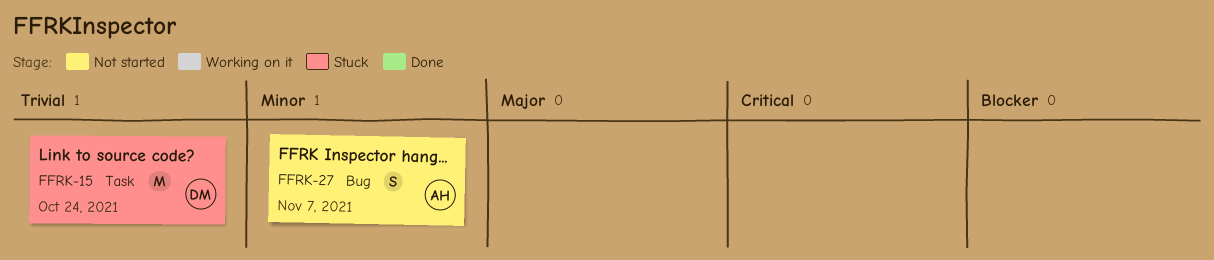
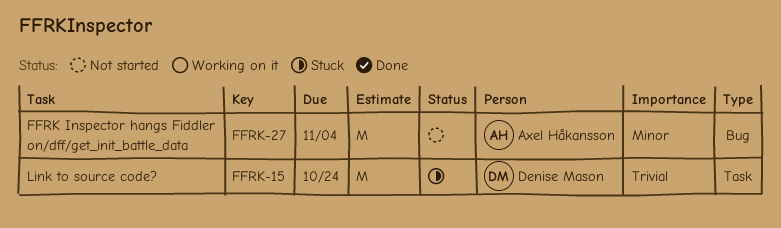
FFRK-27, estimate: S -> M
FFRK-27, due: Nov 7 -> Nov 4

